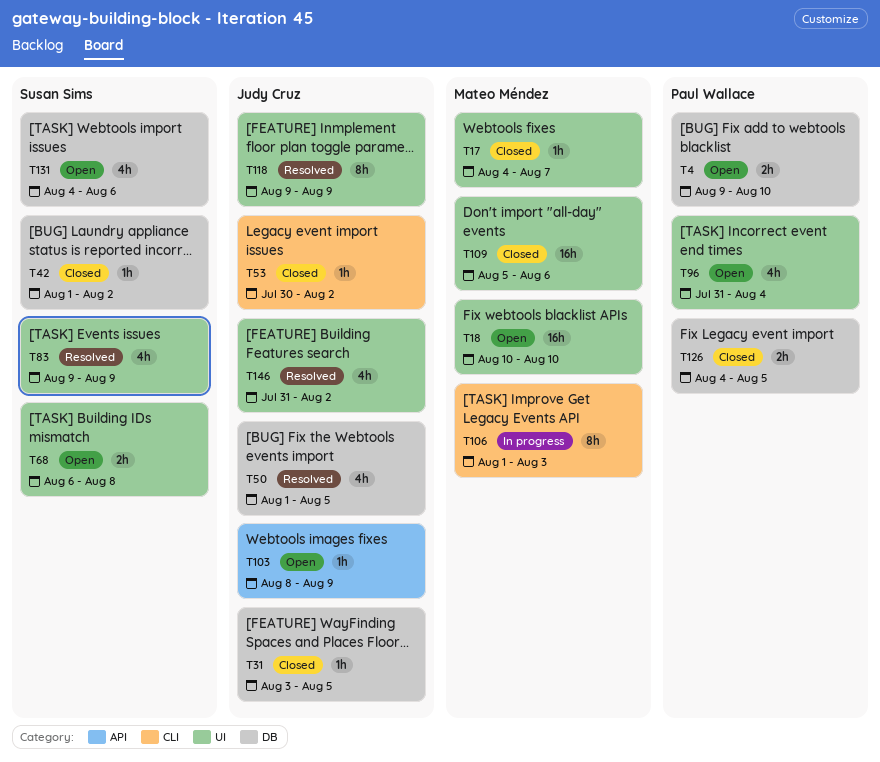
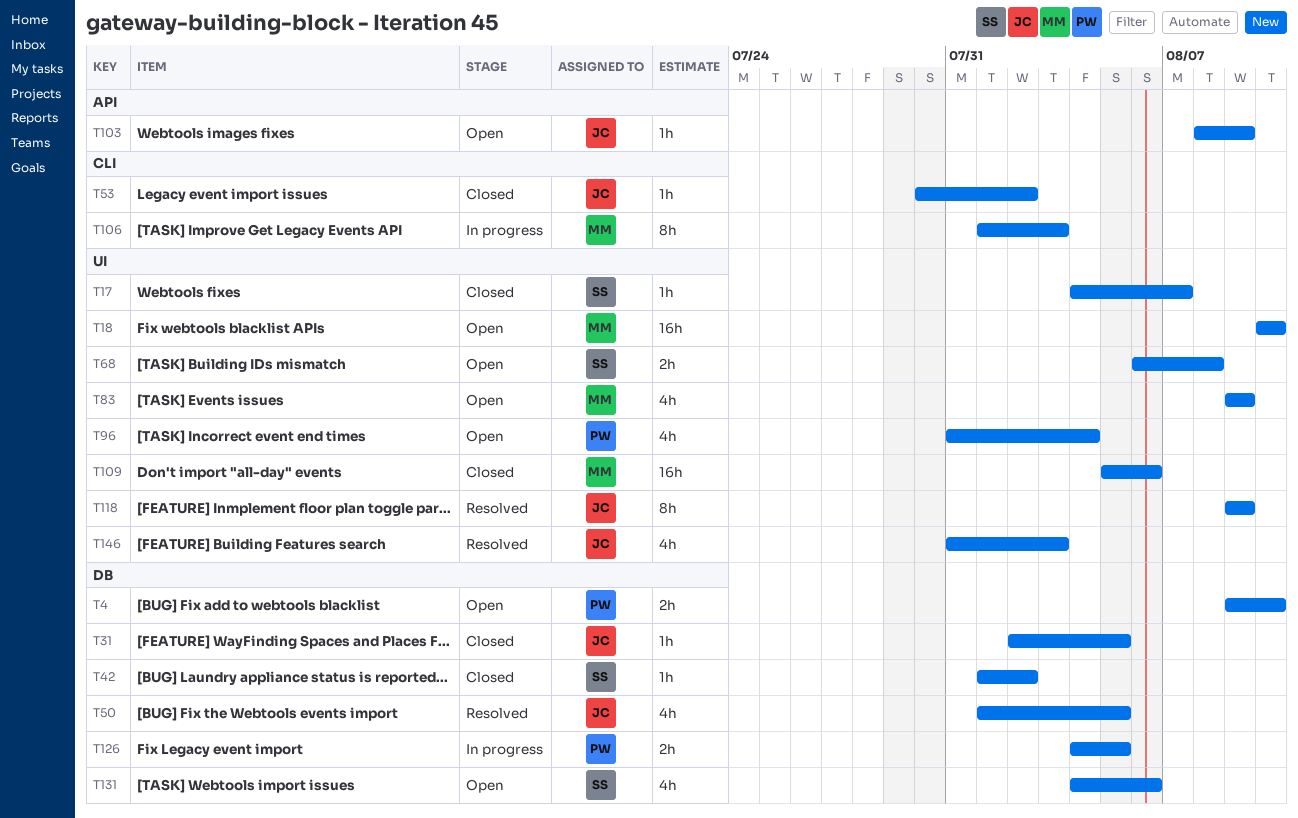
T17, owner: Mateo Méndez -> Susan Sims
T31, start: Aug 3 -> Aug 2
T83, status: Resolved -> Open
T83, owner: Susan Sims -> Mateo Méndez
T126, status: Closed -> In progress
T146, due: Aug 2 -> Aug 3

